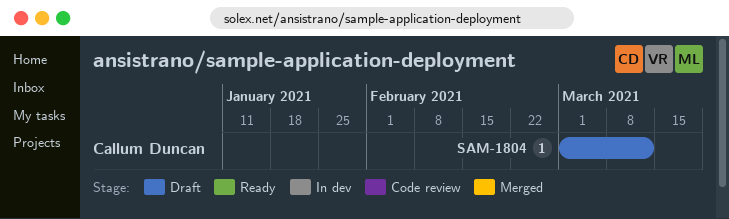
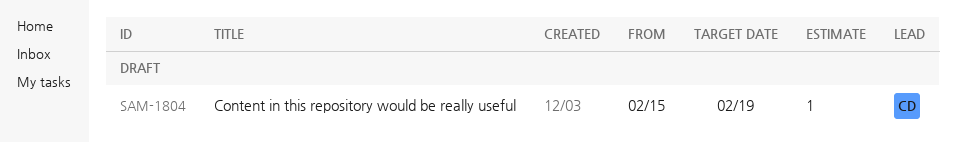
SAM-1804, start: Mar 1 -> Feb 15
SAM-1804, due: Mar 12 -> Feb 19

